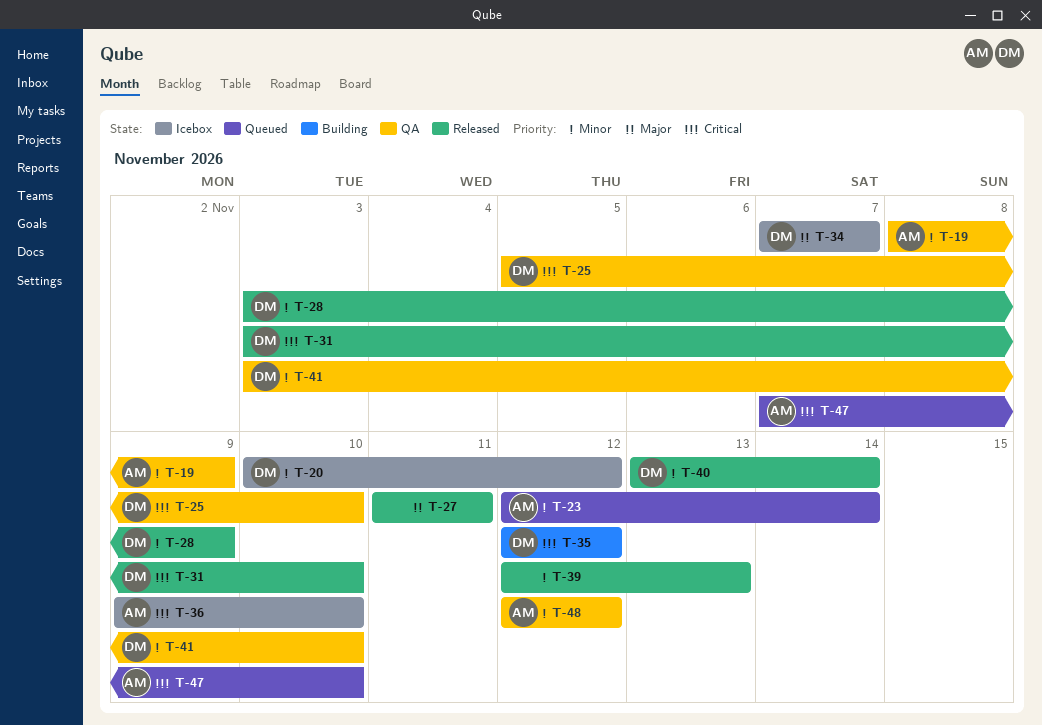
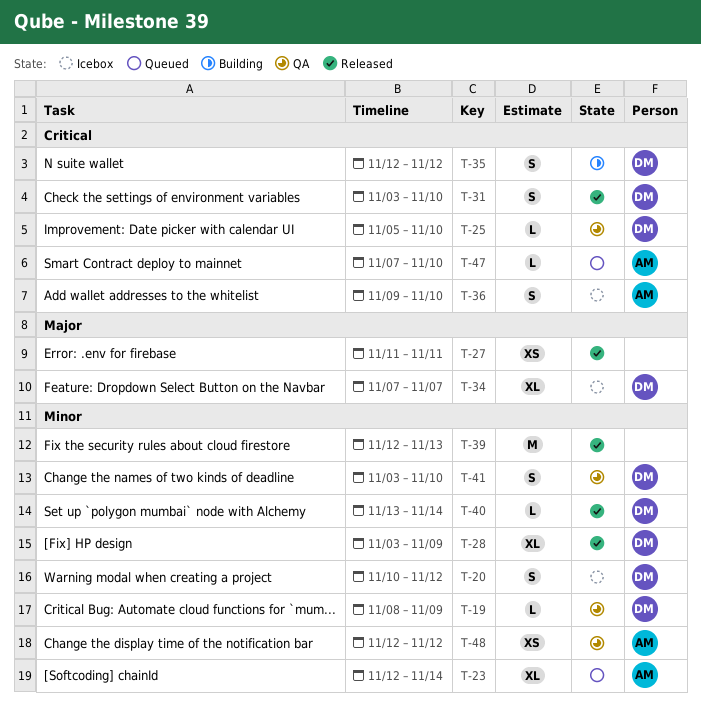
T-19, owner: AM -> DM

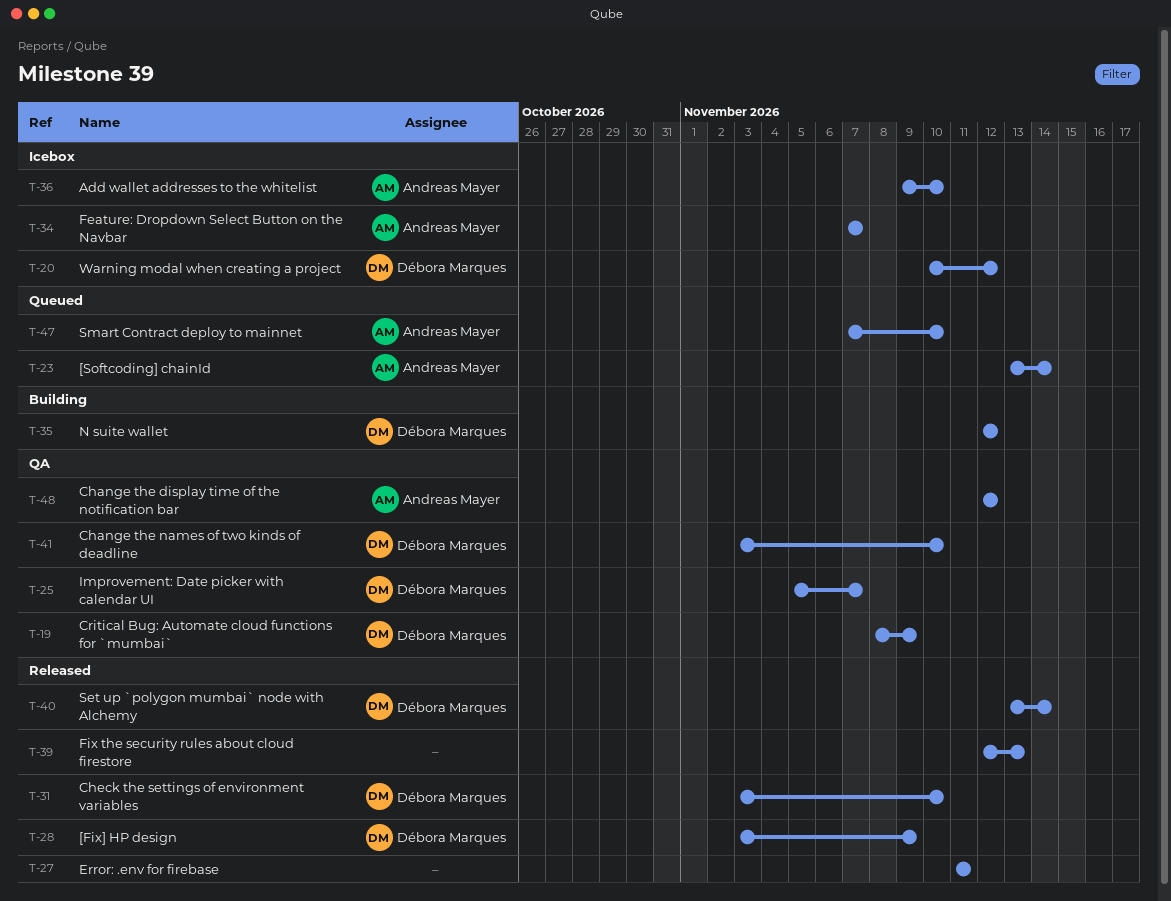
T-23, start: Nov 12 -> Nov 13
T-25, due: Nov 10 -> Nov 7
T-34, owner: Débora Marques -> Andreas Mayer

